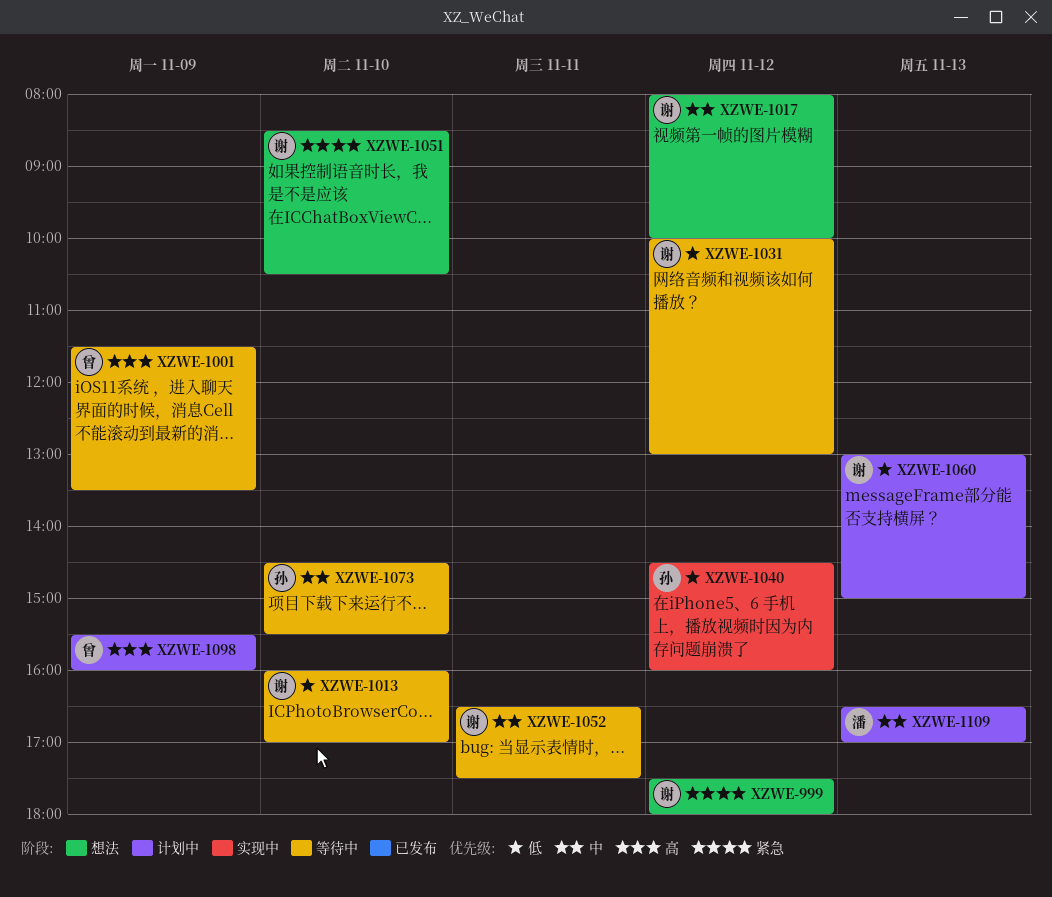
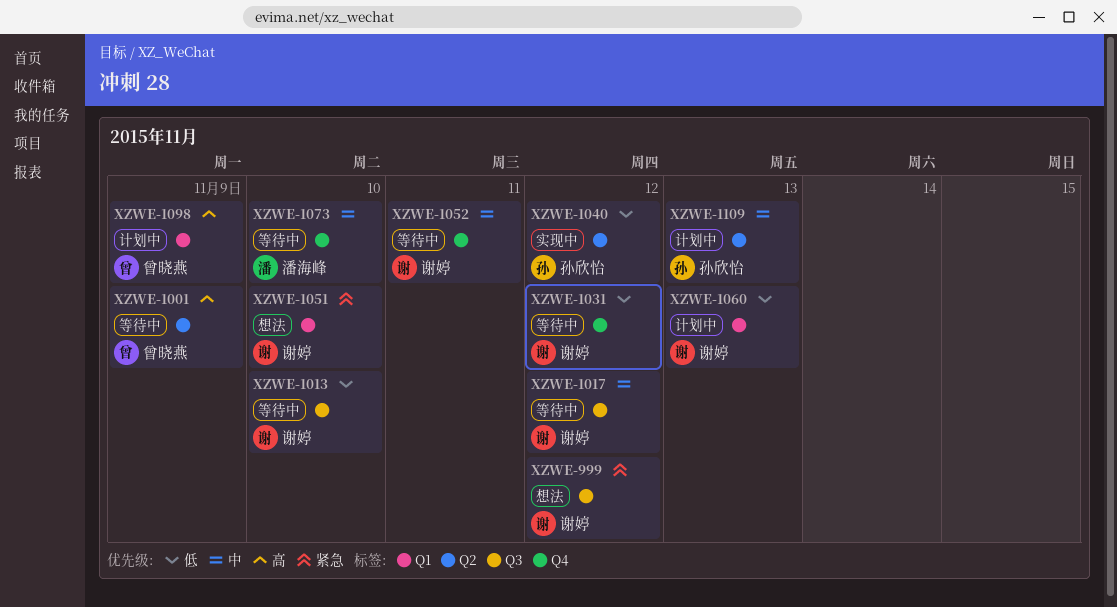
XZWE-1017, status: 想法 -> 等待中
XZWE-1073, owner: 孙欣怡 -> 潘海峰
XZWE-1109, owner: 潘海峰 -> 孙欣怡

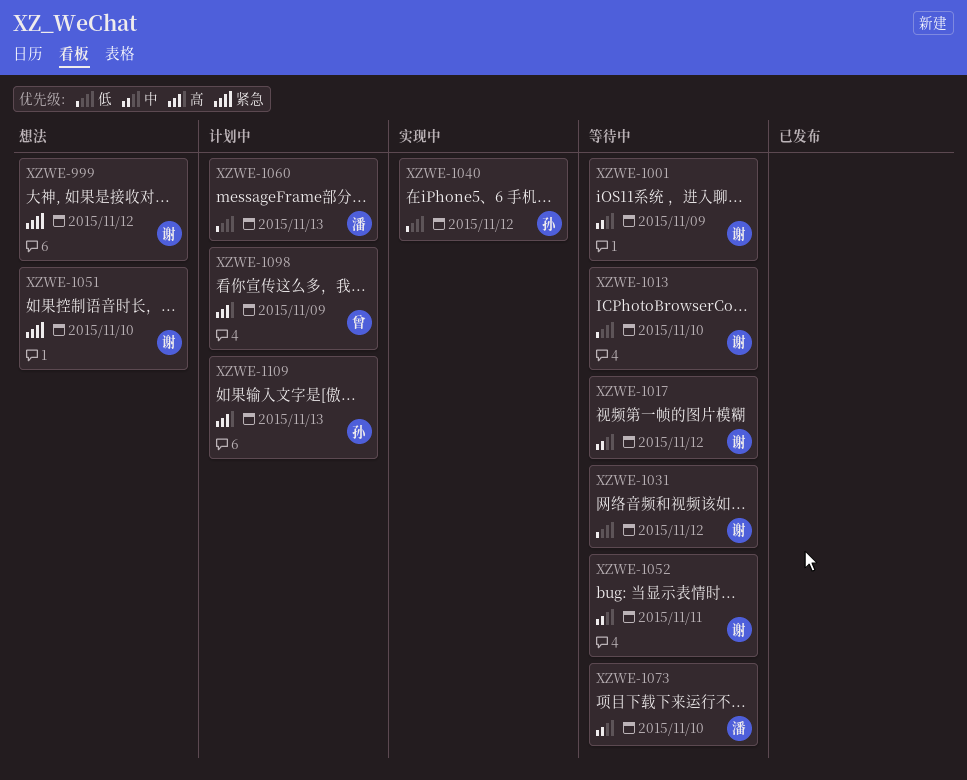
XZWE-1001, owner: 曾晓燕 -> 谢婷
XZWE-1001, priority: 高 -> 中
XZWE-1060, owner: 谢婷 -> 潘海峰
XZWE-1109, priority: 中 -> 高

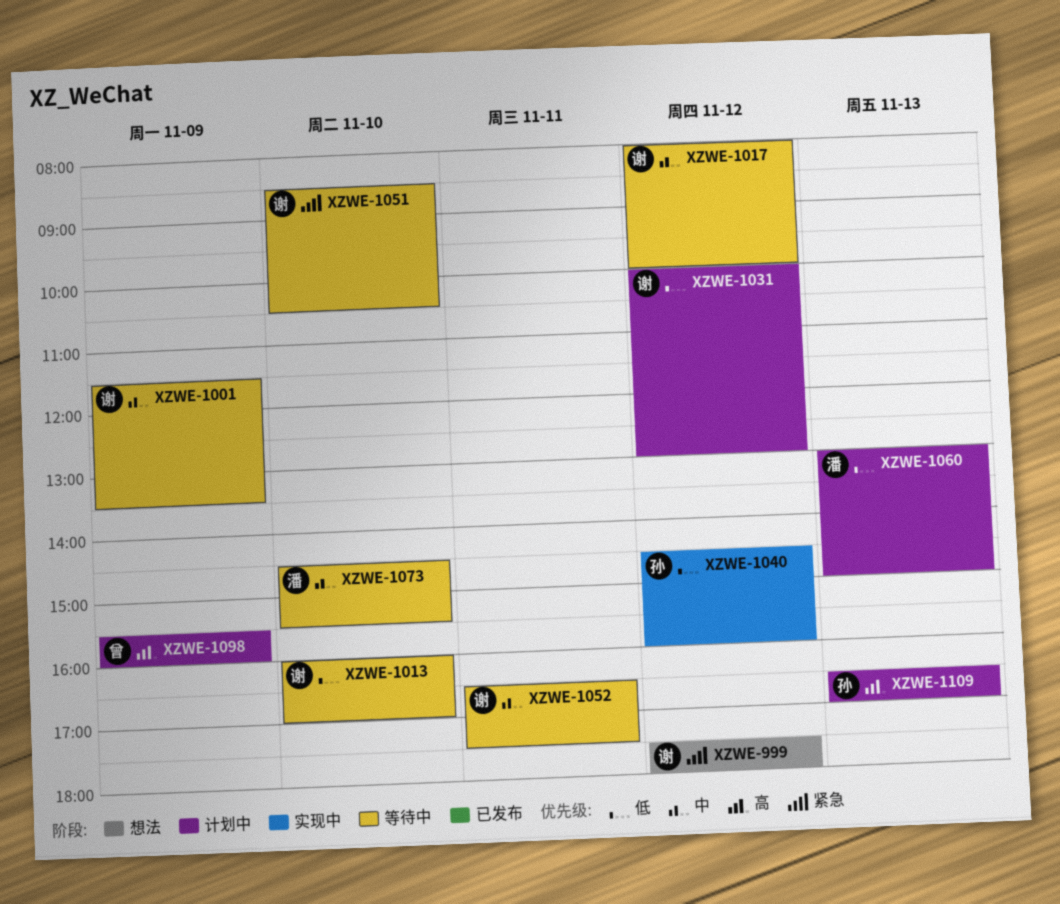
XZWE-1031, status: 等待中 -> 计划中
XZWE-1051, status: 想法 -> 等待中

